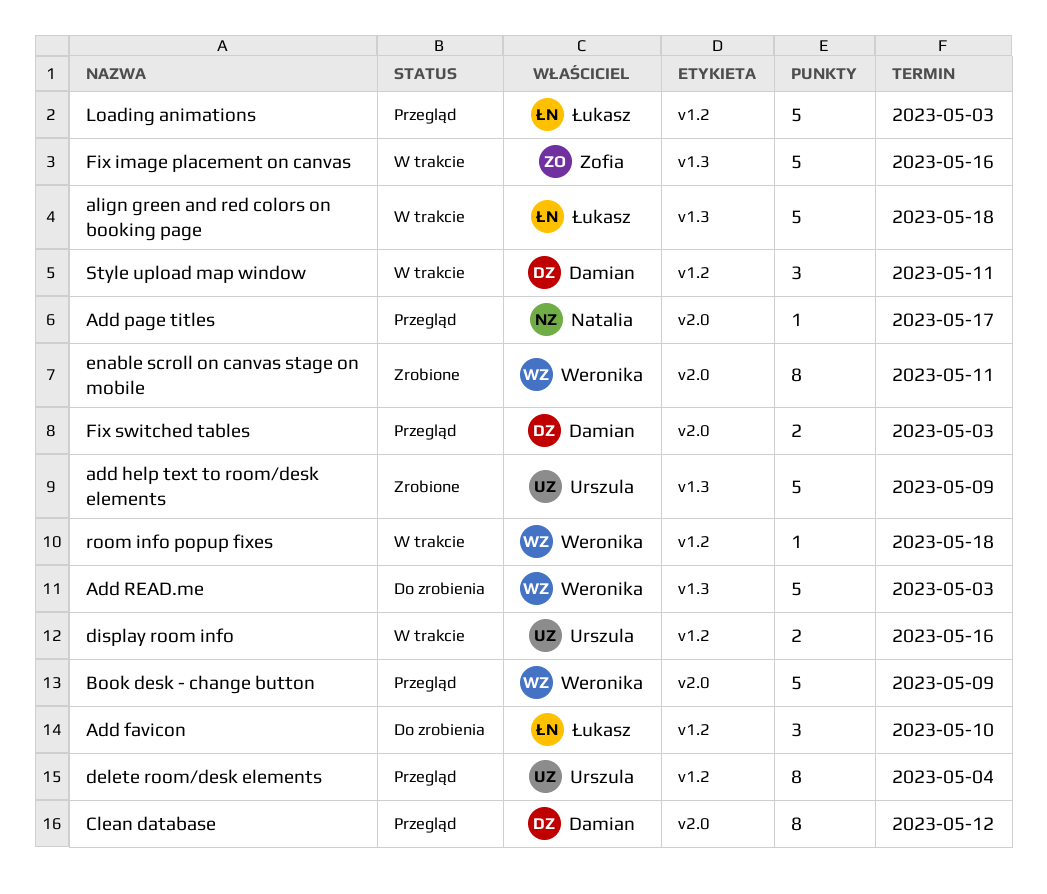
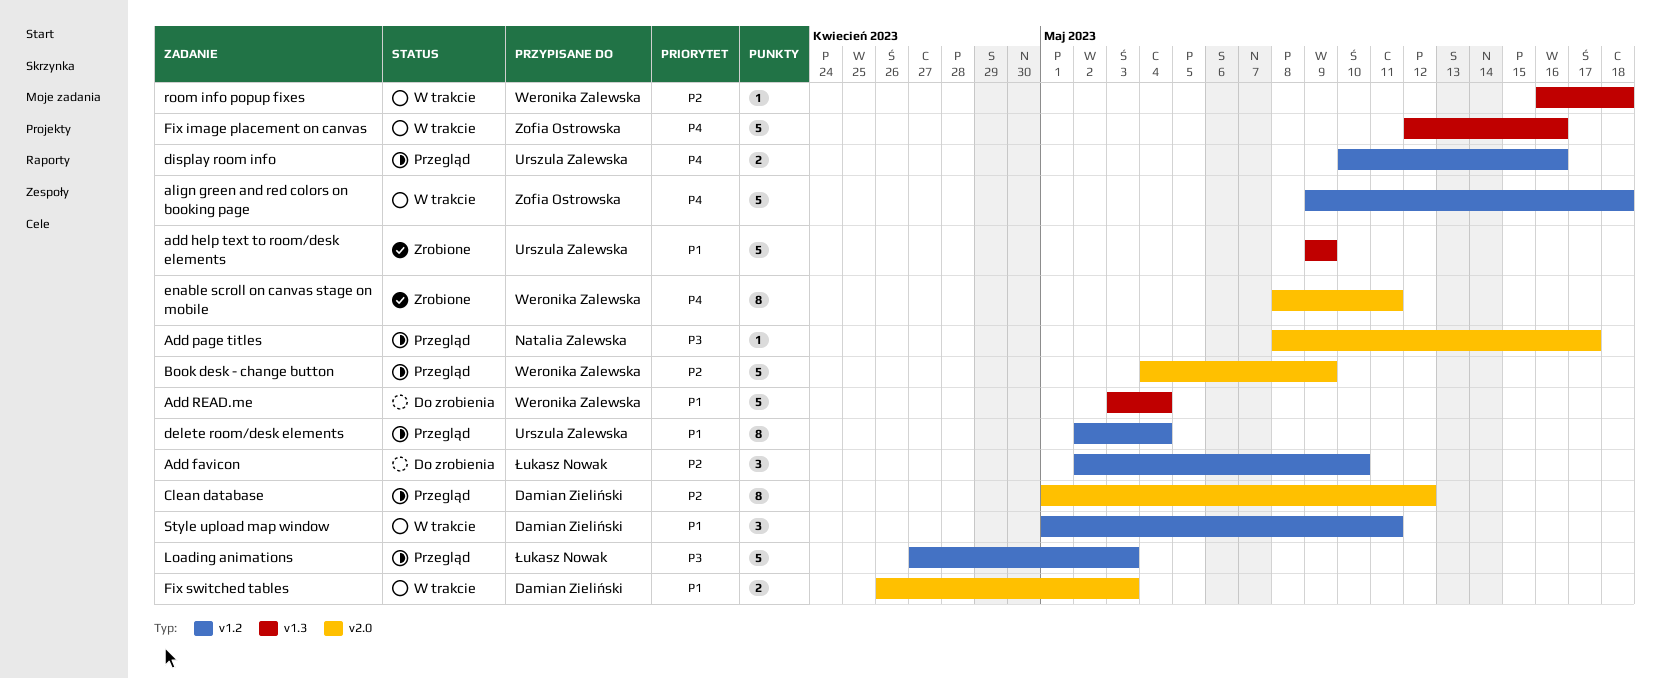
Add READ.me, due: May 3 -> May 4
align green and red colors on booking page, owner: Łukasz Nowak -> Zofia Ostrowska
align green and red colors on booking page, label: v1.3 -> v1.2
display room info, status: W trakcie -> Przegląd
Fix switched tables, status: Przegląd -> W trakcie
room info popup fixes, label: v1.2 -> v1.3

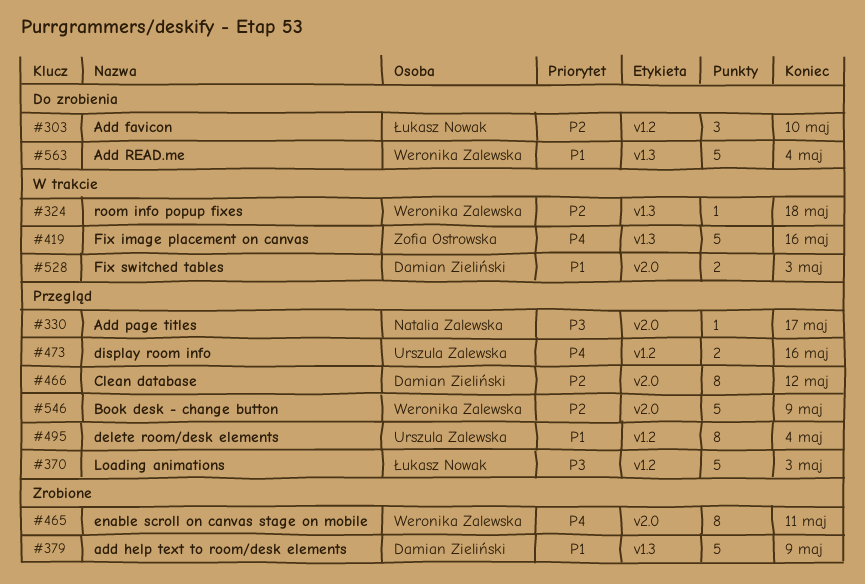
add help text to room/desk elements, owner: Urszula Zalewska -> Damian Zieliński
align green and red colors on booking page: present -> none
Style upload map window: present -> none

